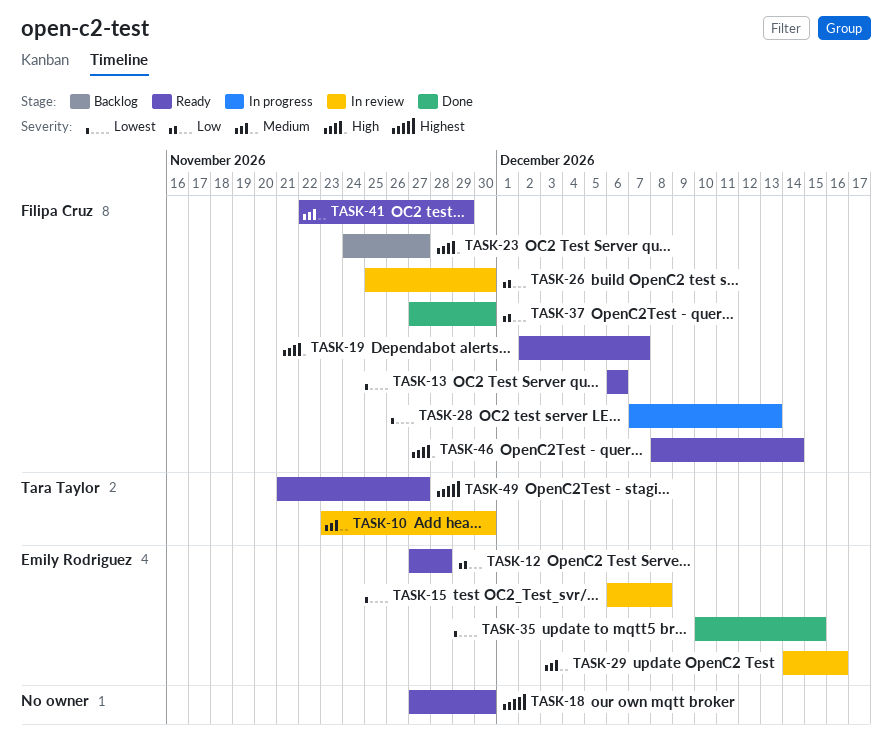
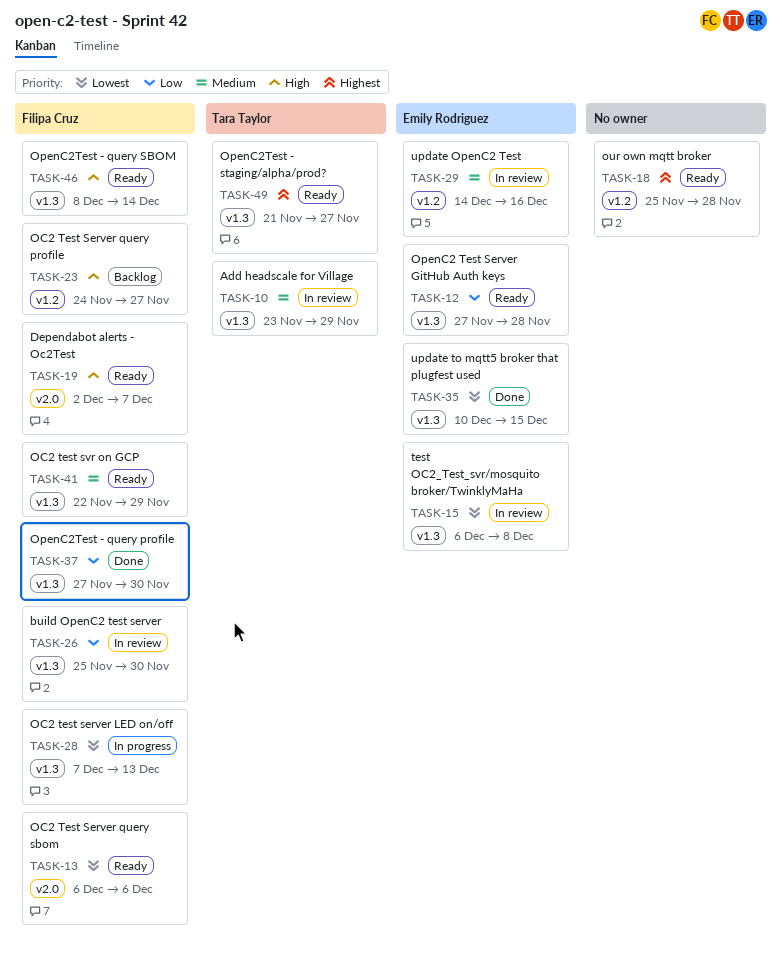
TASK-10, due: Nov 30 -> Nov 29
TASK-18, start: Nov 27 -> Nov 25
TASK-18, due: Nov 30 -> Nov 28

